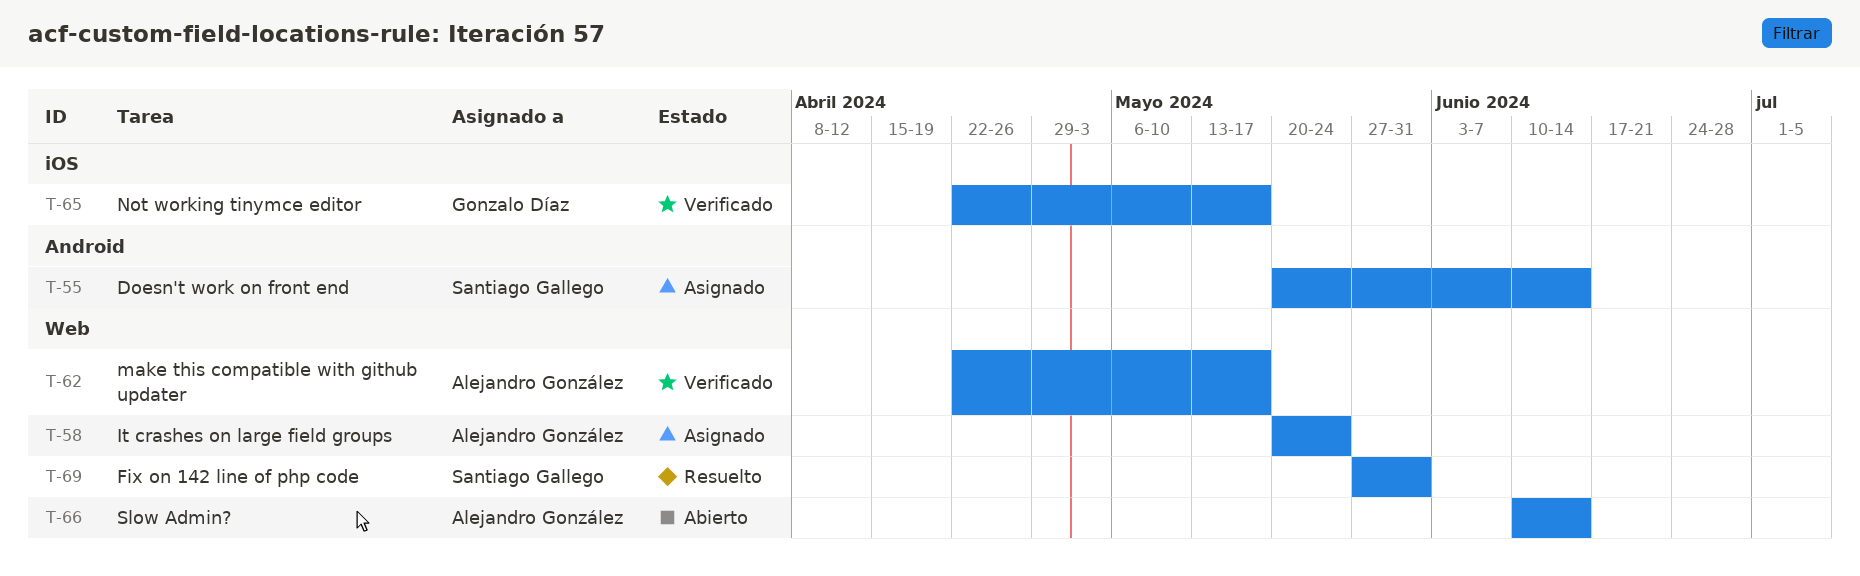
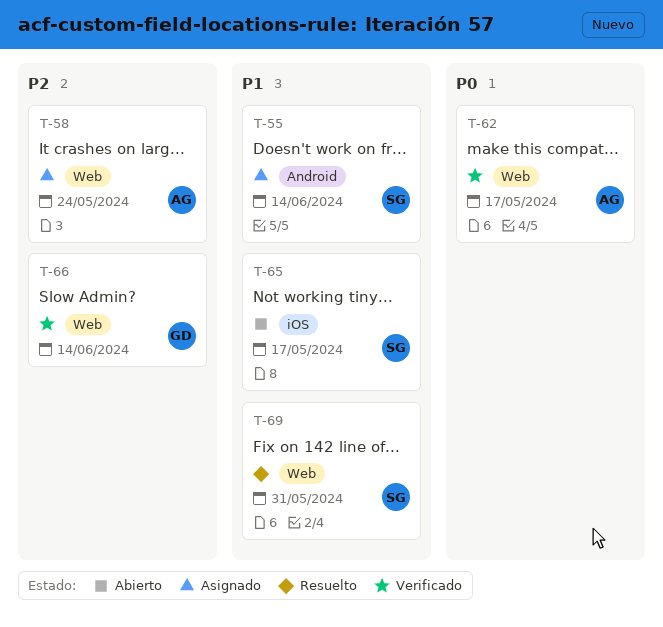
T-65, status: Verificado -> Abierto
T-65, owner: Gonzalo Díaz -> Santiago Gallego
T-66, status: Abierto -> Verificado
T-66, owner: Alejandro González -> Gonzalo Díaz

